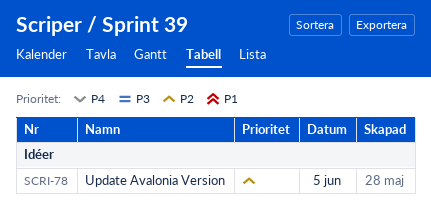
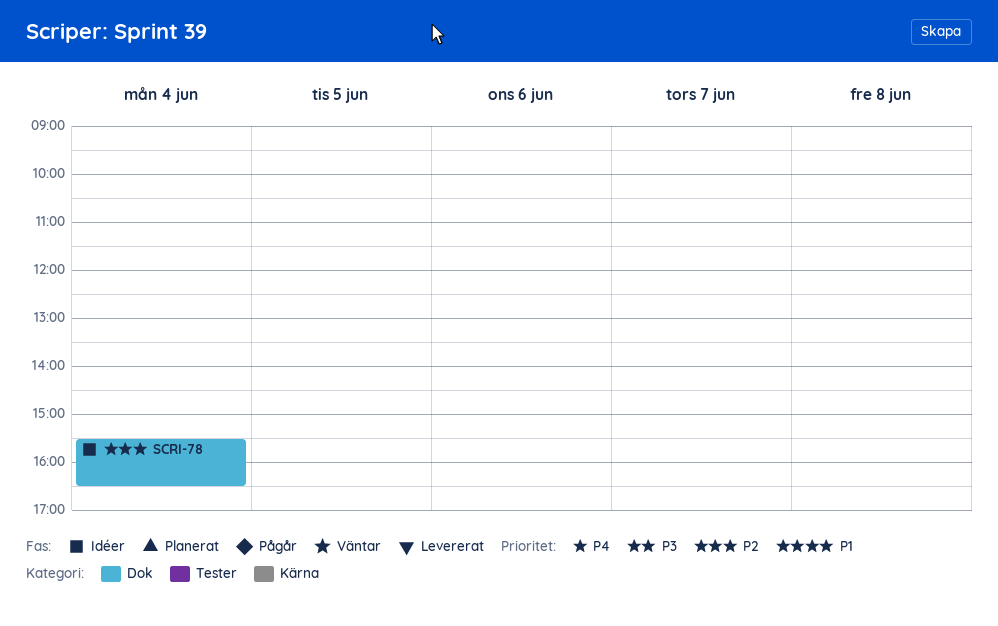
SCRI-78, day: Jun 5 -> Jun 4

